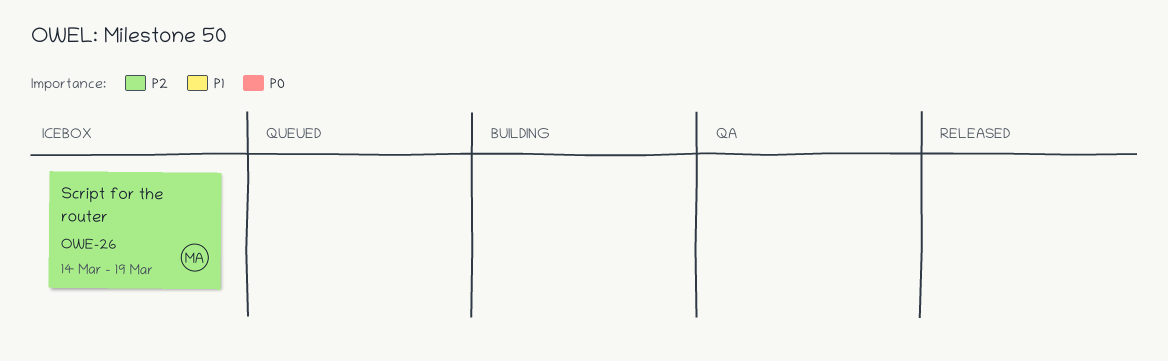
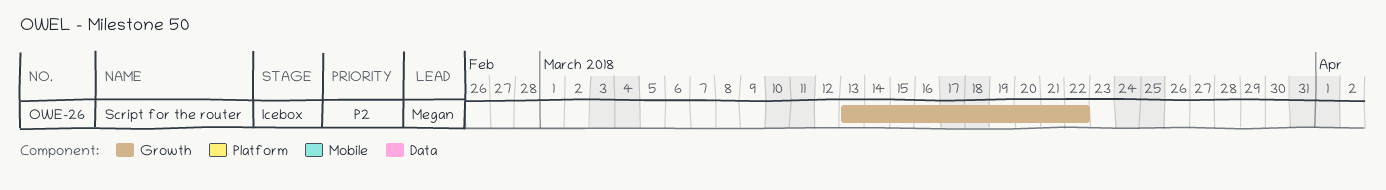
OWE-26, start: Mar 14 -> Mar 13
OWE-26, due: Mar 19 -> Mar 22

